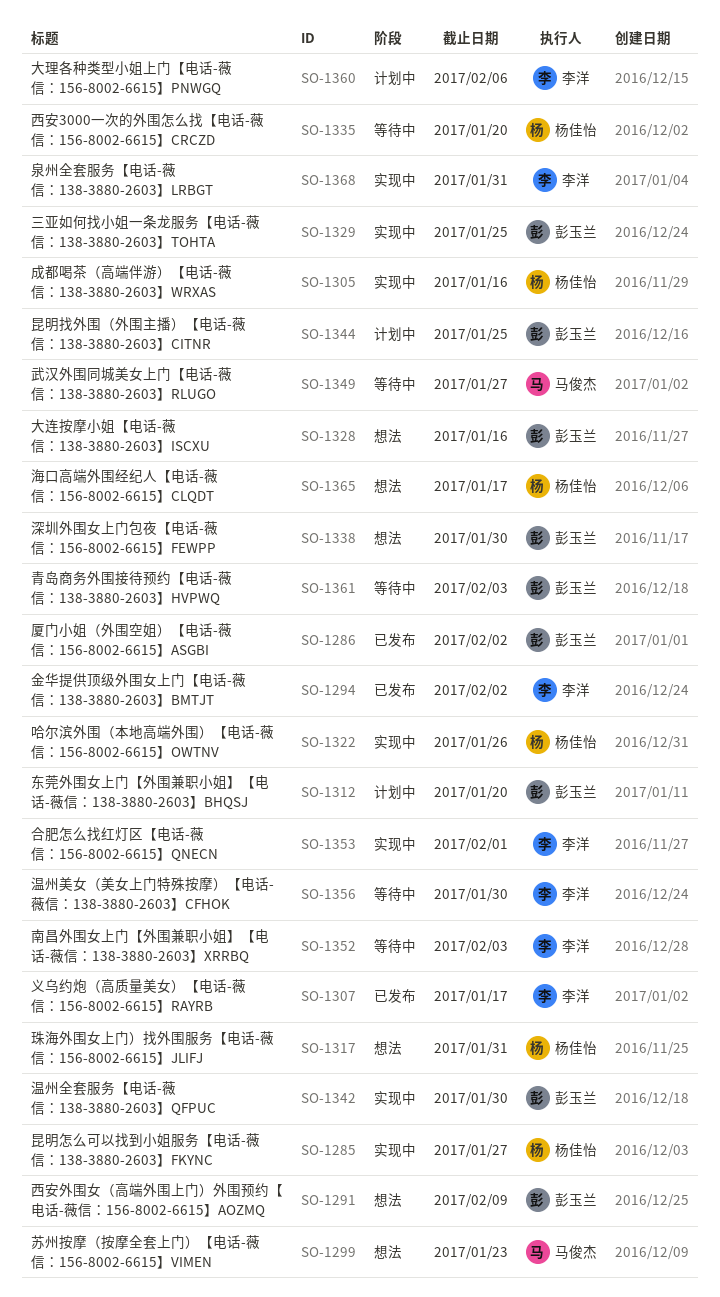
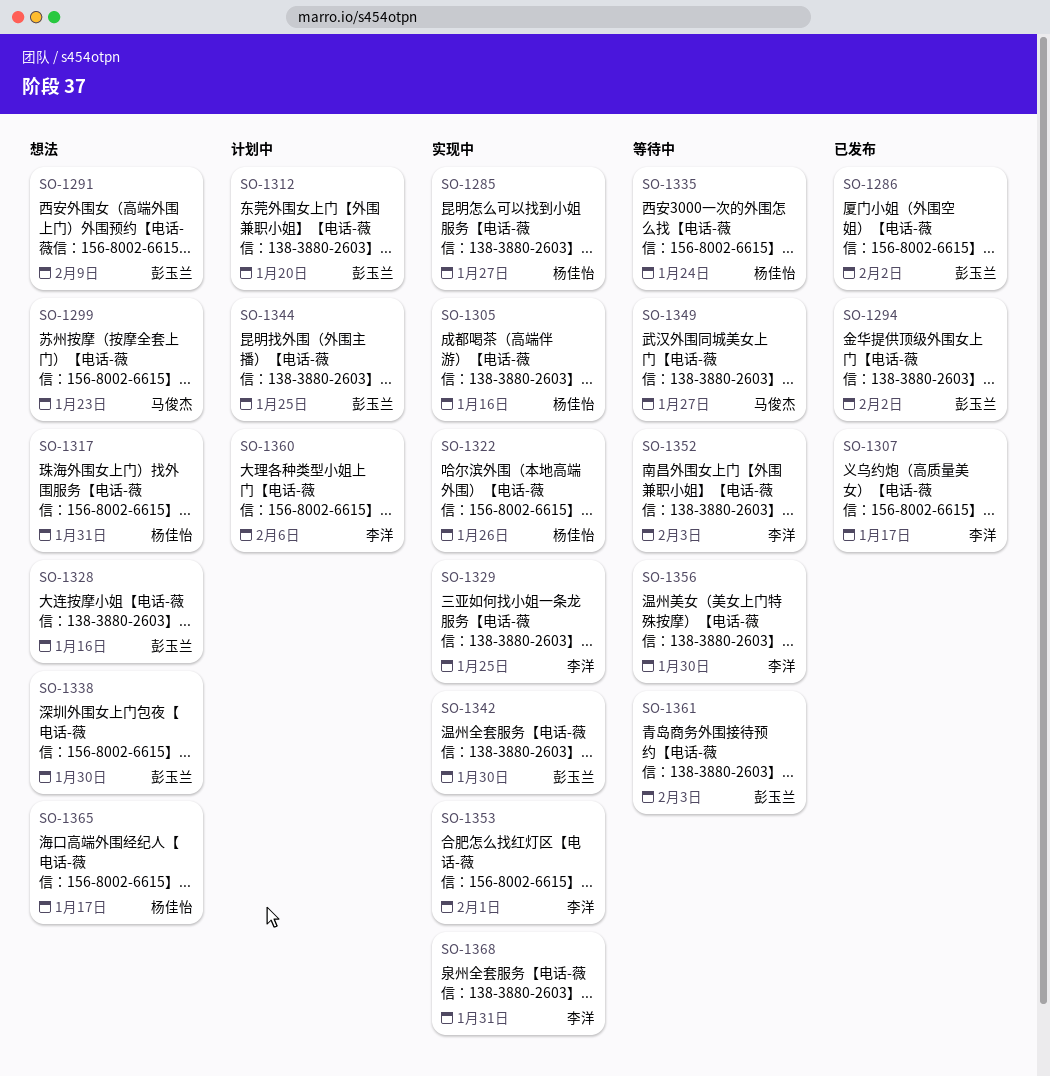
SO-1294, owner: 李洋 -> 彭玉兰
SO-1329, owner: 彭玉兰 -> 李洋
SO-1335, due: Jan 20 -> Jan 24

